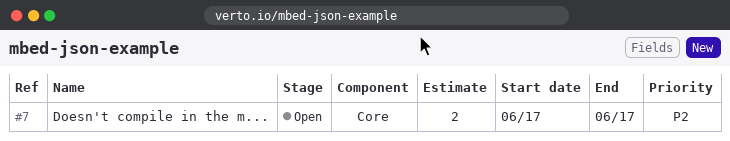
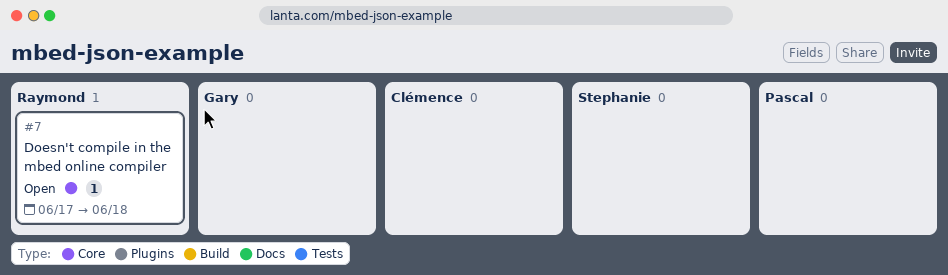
#7, estimate: 2 -> 1
#7, due: Jun 17 -> Jun 18

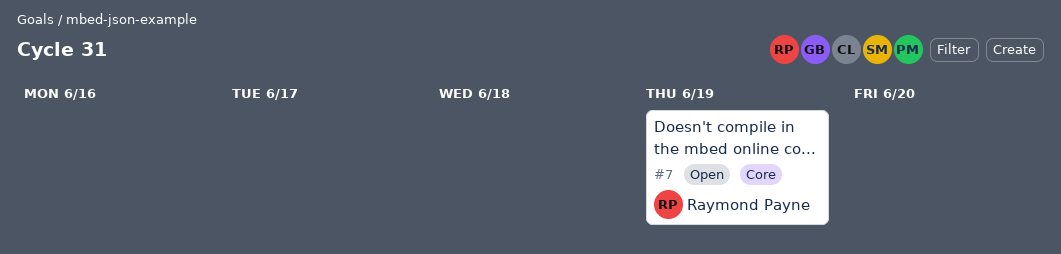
#7, due: Jun 18 -> Jun 19

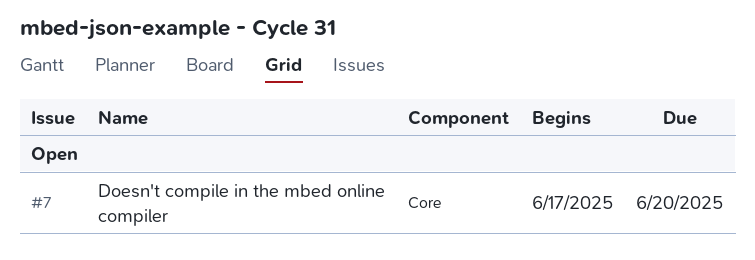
#7, due: Jun 19 -> Jun 20

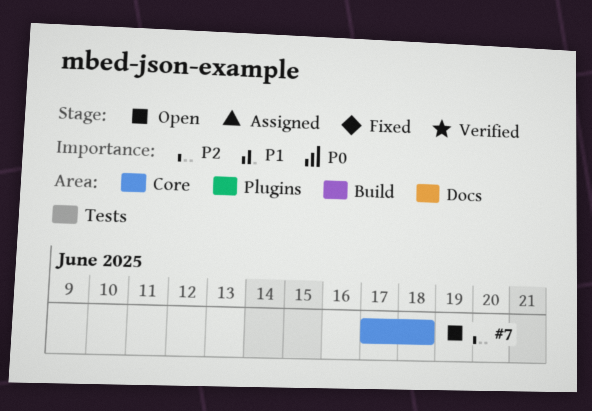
#7, due: Jun 20 -> Jun 18

